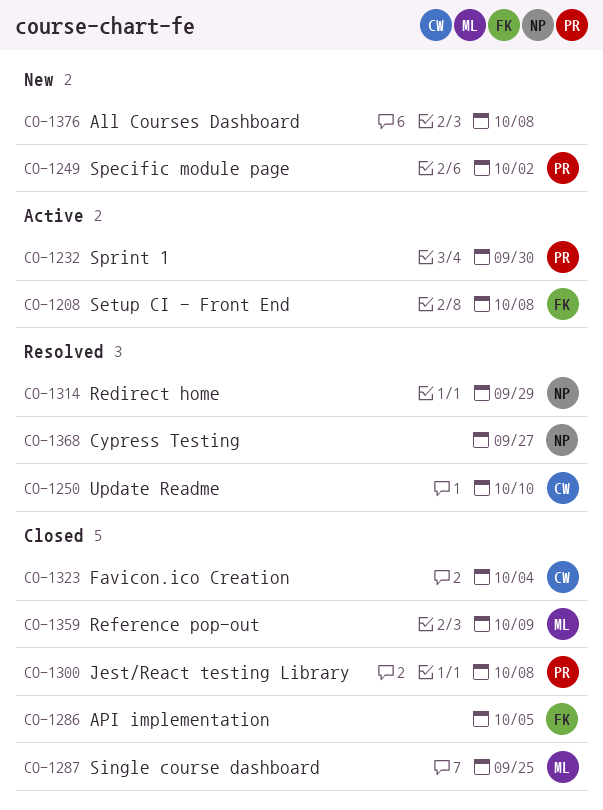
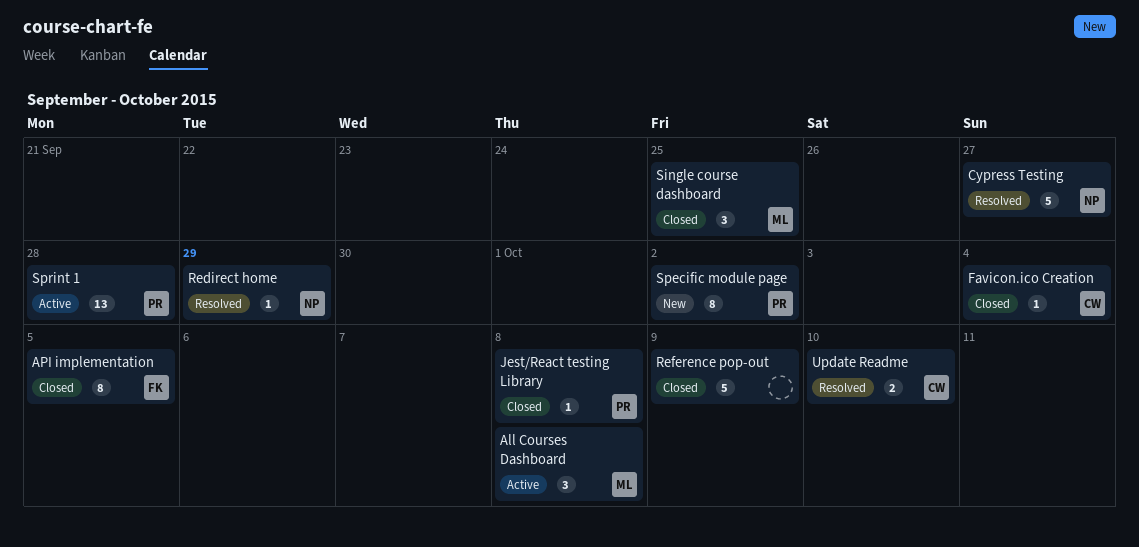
All Courses Dashboard, status: New -> Active
All Courses Dashboard, owner: none -> ML
Reference pop-out, owner: ML -> none
Setup CI - Front End: present -> none
Sprint 1, due: Sep 30 -> Sep 28

